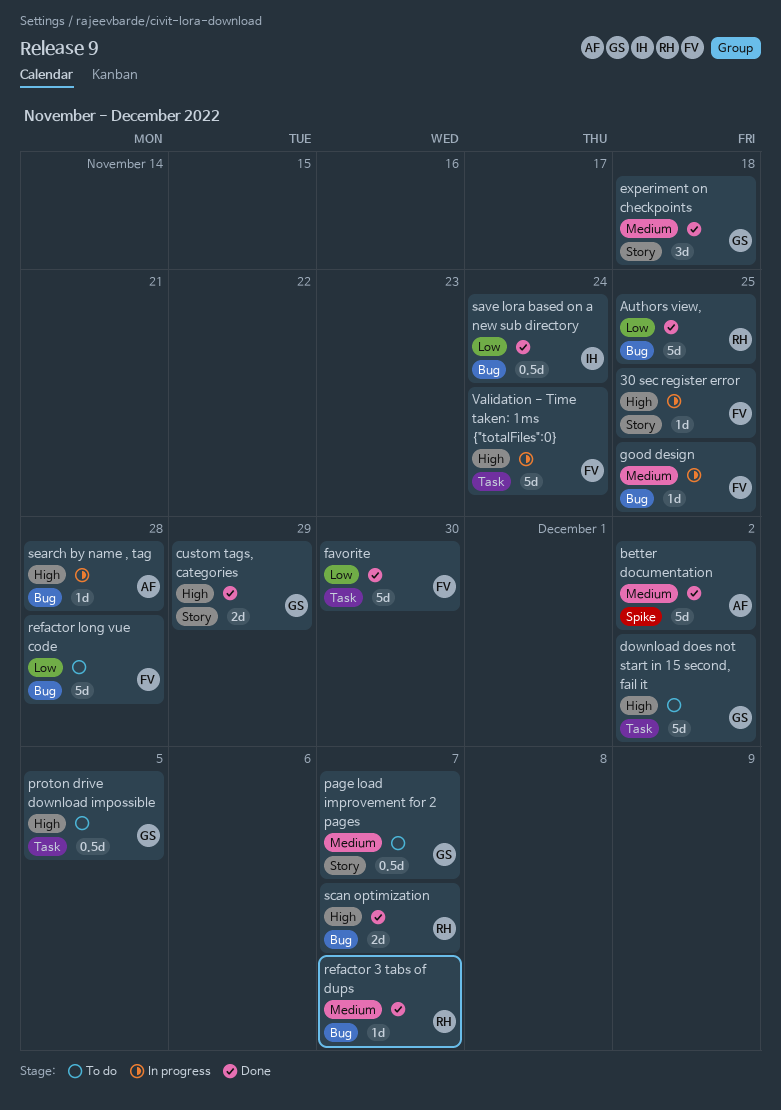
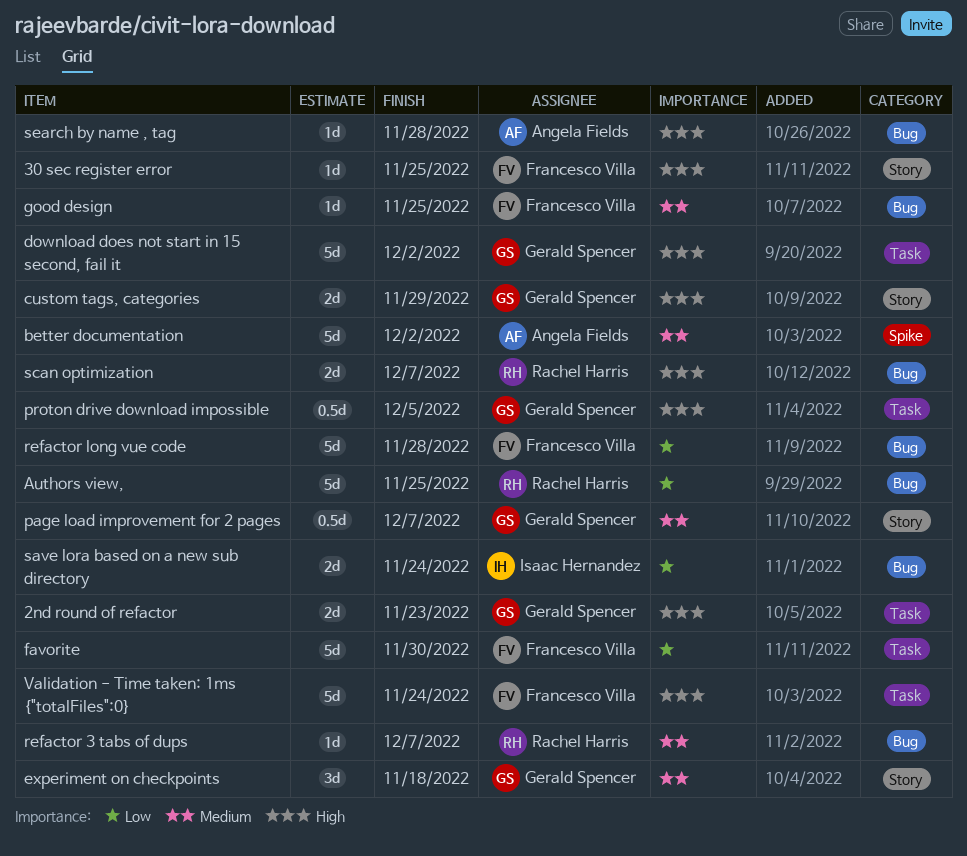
2nd round of refactor: none -> present
save lora based on a new sub directory, estimate: 0.5d -> 2d

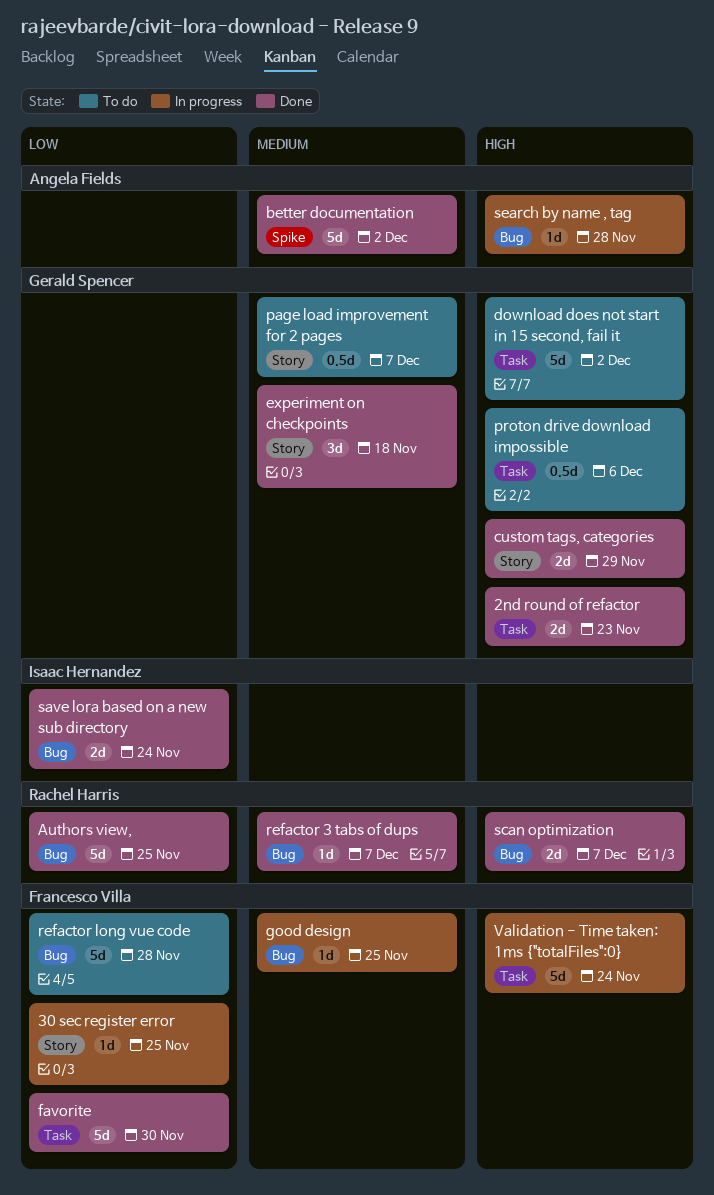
30 sec register error, priority: High -> Low
proton drive download impossible, due: Dec 5 -> Dec 6

